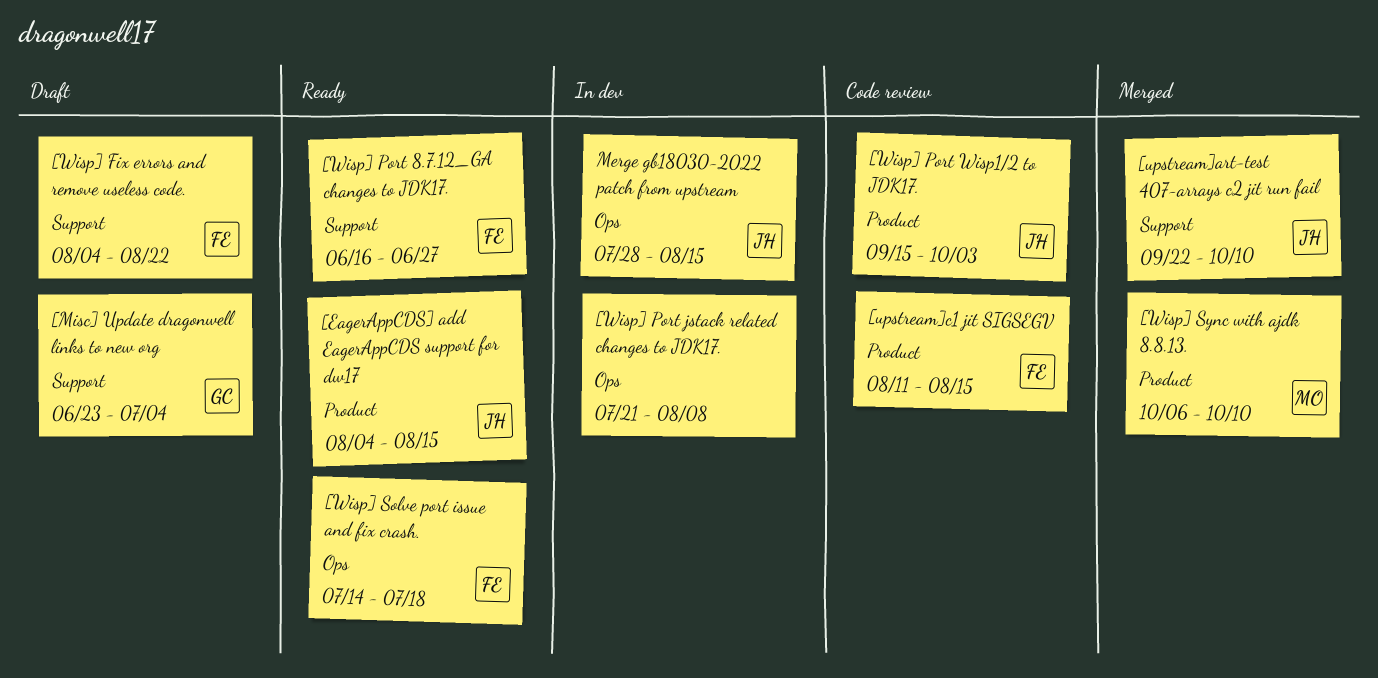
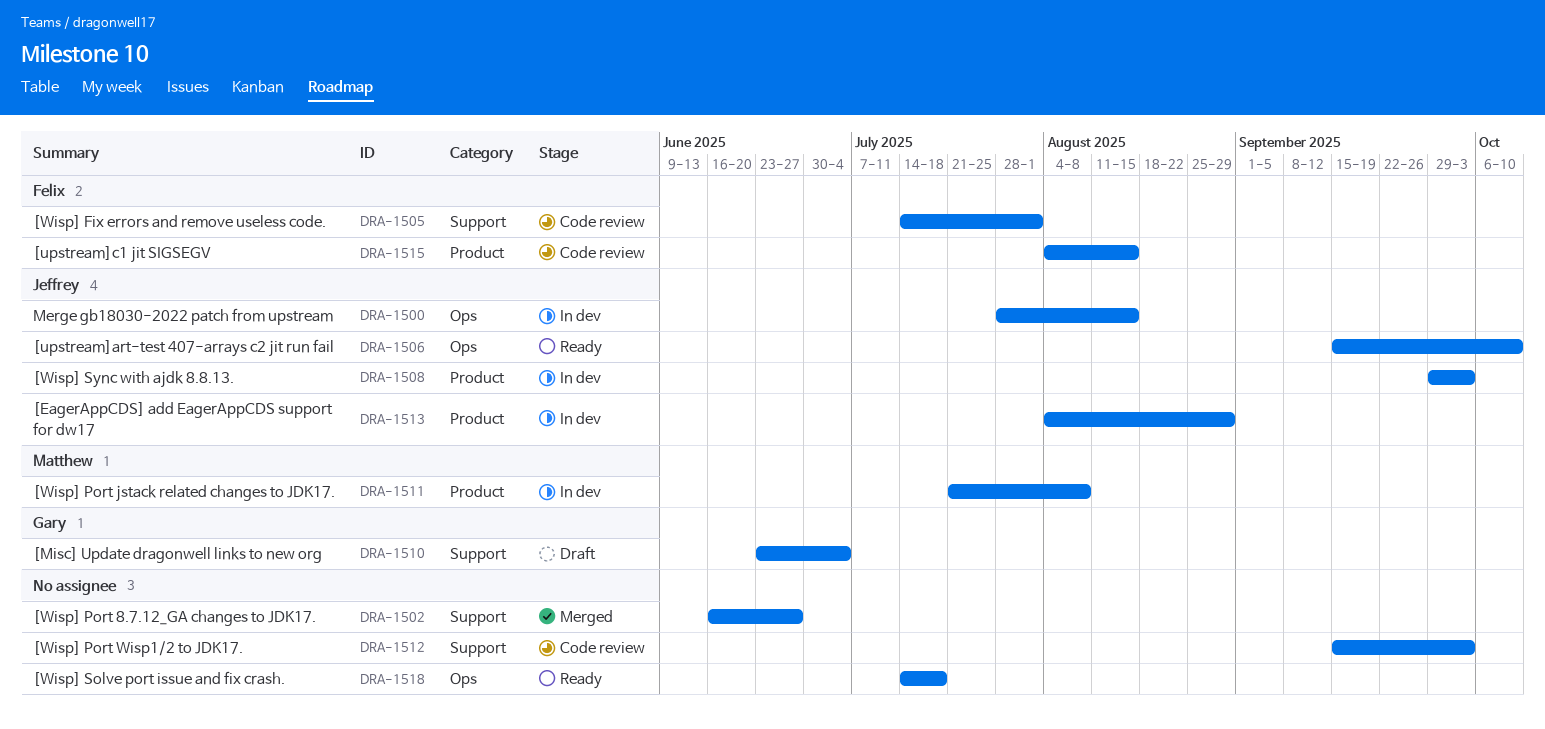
[EagerAppCDS] add EagerAppCDS support for dw17, status: Ready -> In dev
[EagerAppCDS] add EagerAppCDS support for dw17, due: Aug 15 -> Aug 29
[upstream]art-test 407-arrays c2 jit run fail, status: Merged -> Ready
[upstream]art-test 407-arrays c2 jit run fail, label: Support -> Ops
[upstream]art-test 407-arrays c2 jit run fail, start: Sep 22 -> Sep 15
[upstream]c1 jit SIGSEGV, start: Aug 11 -> Aug 4
[Wisp] Fix errors and remove useless code., status: Draft -> Code review
[Wisp] Fix errors and remove useless code., start: Aug 4 -> Jul 14
[Wisp] Fix errors and remove useless code., due: Aug 22 -> Aug 1
[Wisp] Port 8.7.12_GA changes to JDK17., status: Ready -> Merged
[Wisp] Port 8.7.12_GA changes to JDK17., owner: Felix -> none
[Wisp] Port jstack related changes to JDK17., owner: none -> Matthew
[Wisp] Port jstack related changes to JDK17., label: Ops -> Product
[Wisp] Port Wisp1/2 to JDK17., owner: Jeffrey -> none
[Wisp] Port Wisp1/2 to JDK17., label: Product -> Support
[Wisp] Solve port issue and fix crash., owner: Felix -> none
[Wisp] Sync with ajdk 8.8.13., status: Merged -> In dev
[Wisp] Sync with ajdk 8.8.13., owner: Matthew -> Jeffrey
[Wisp] Sync with ajdk 8.8.13., start: Oct 6 -> Sep 29
[Wisp] Sync with ajdk 8.8.13., due: Oct 10 -> Oct 3

